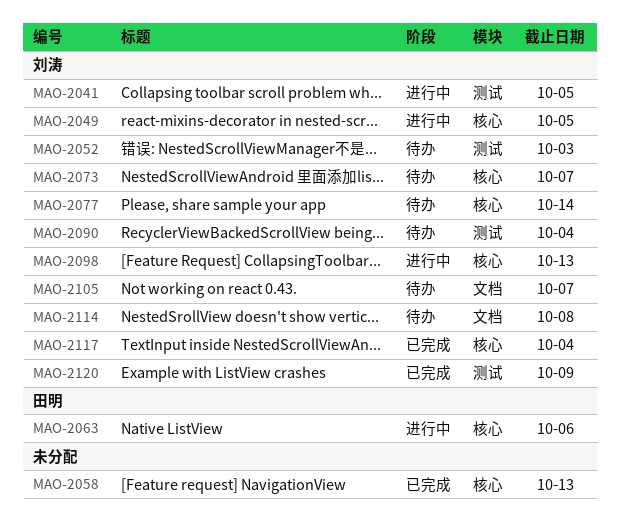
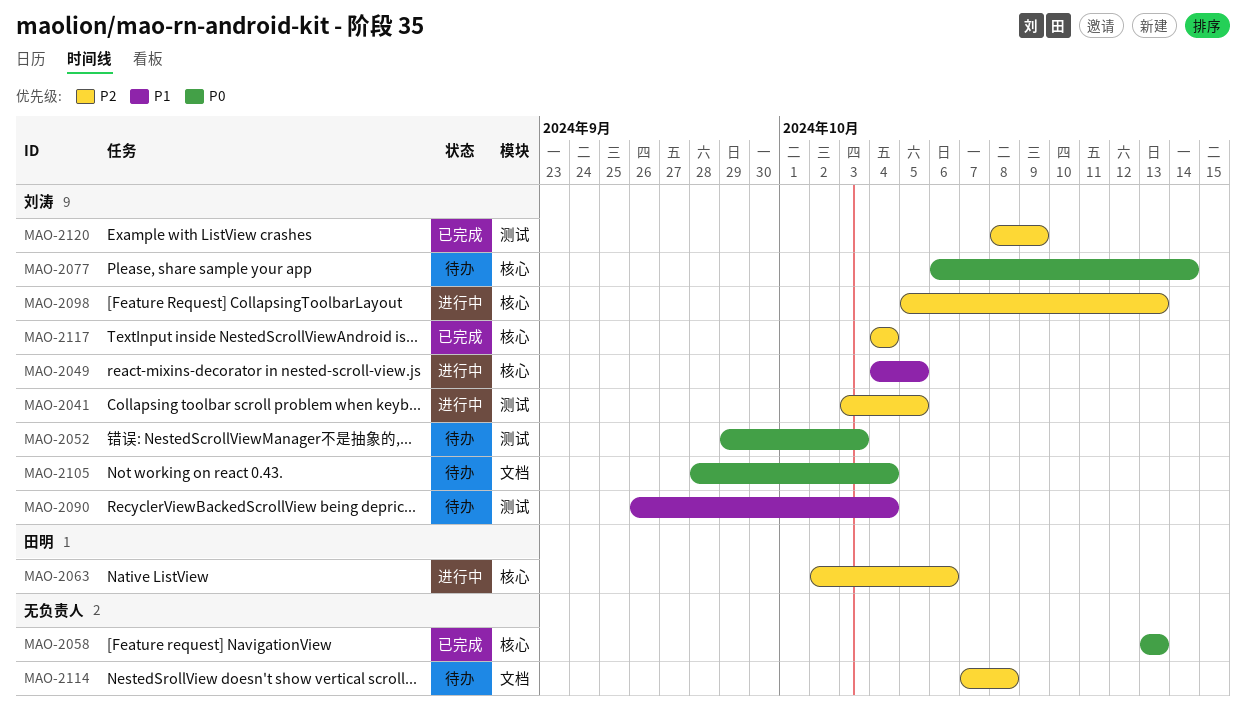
MAO-2073: present -> none
MAO-2105, due: Oct 7 -> Oct 4
MAO-2114, owner: 刘涛 -> none

